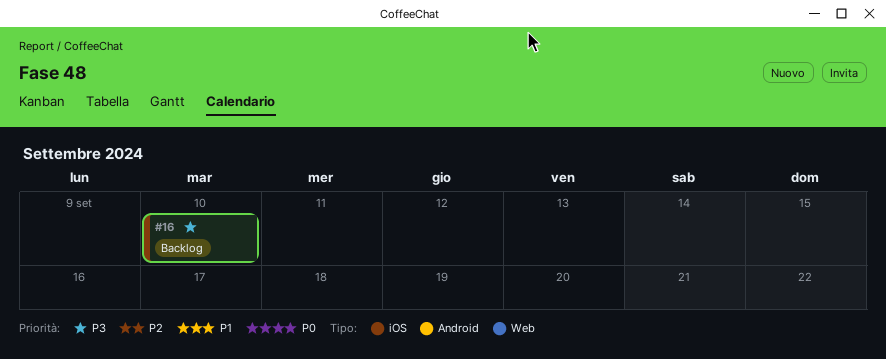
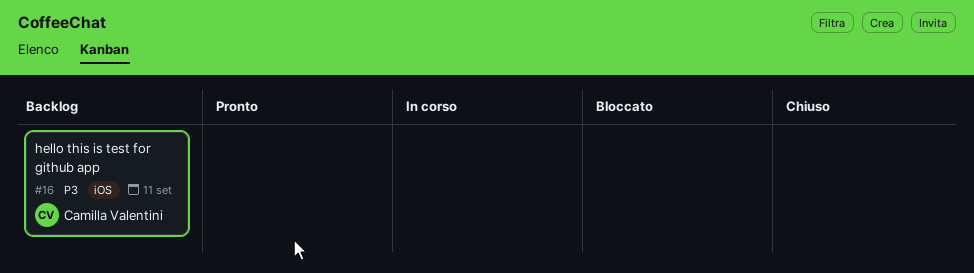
#16, due: Sep 10 -> Sep 11

